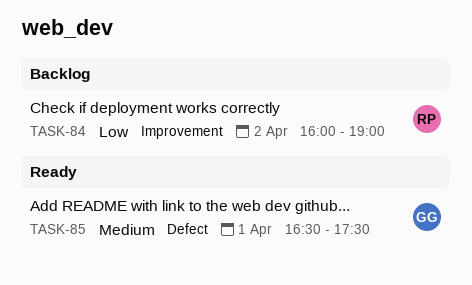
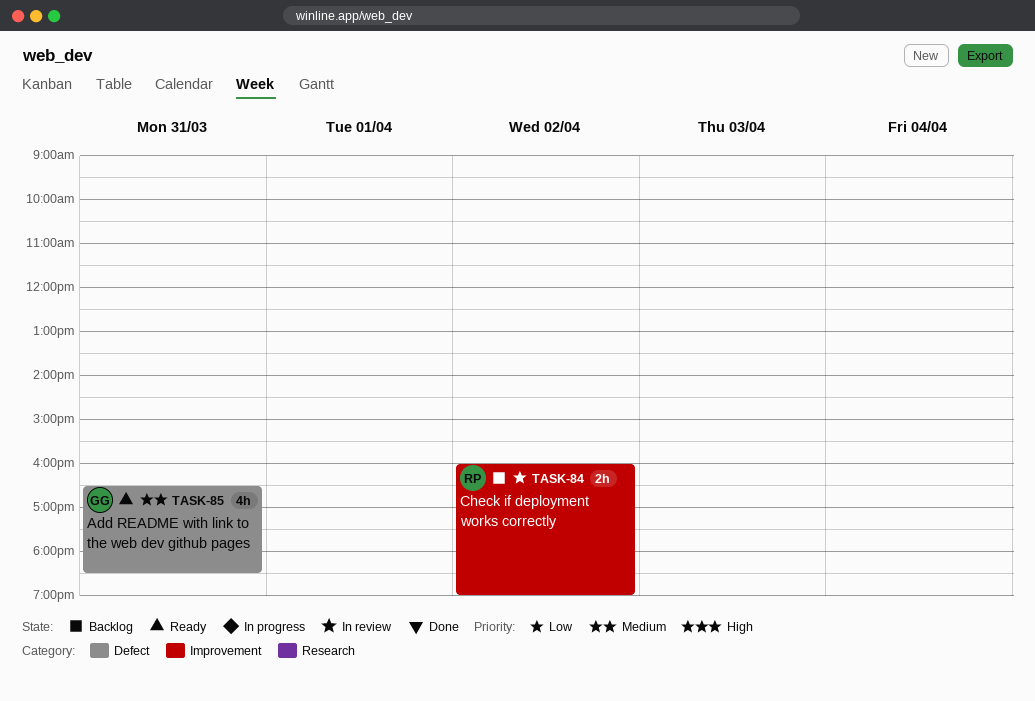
TASK-85, day: Apr 1 -> Mar 31
TASK-85, ends: 17:30 -> 18:30

